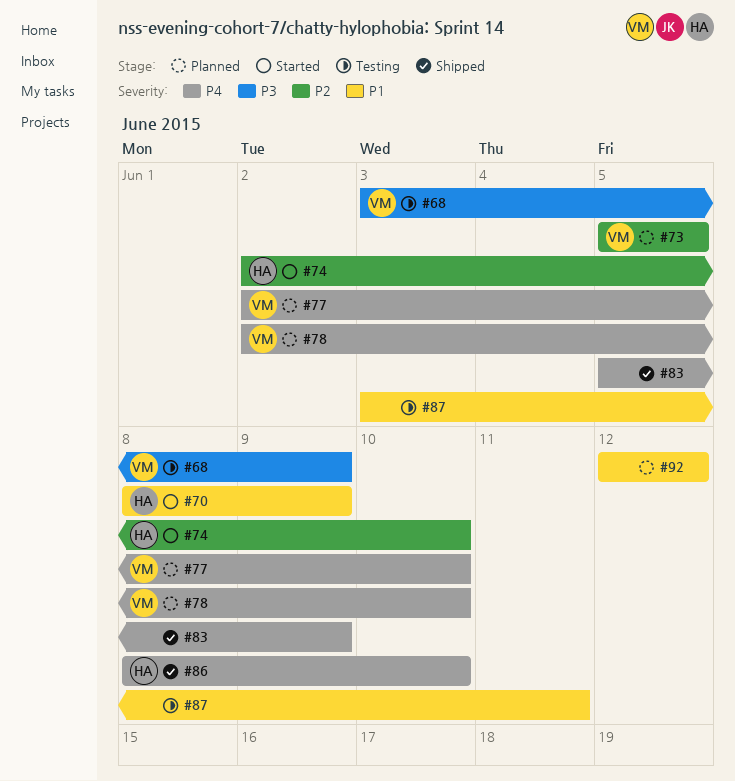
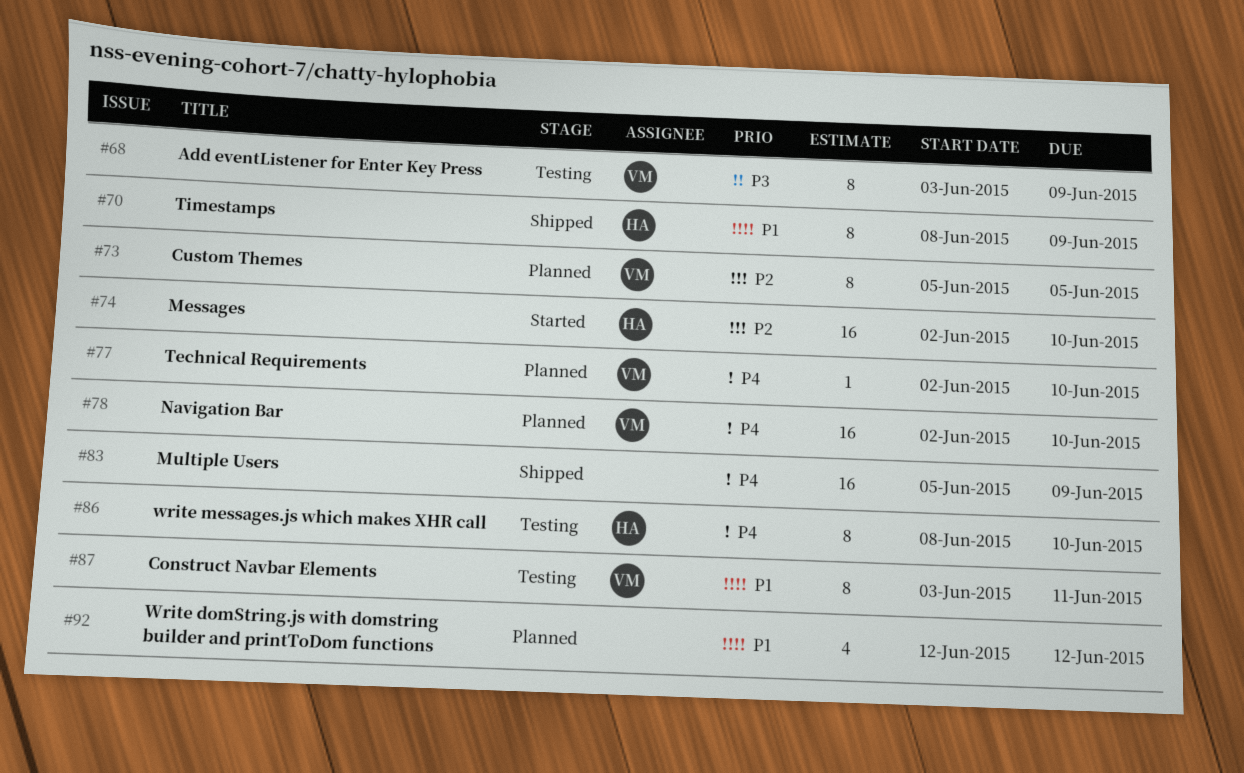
#70, status: Started -> Shipped
#86, status: Shipped -> Testing
#87, owner: none -> VM

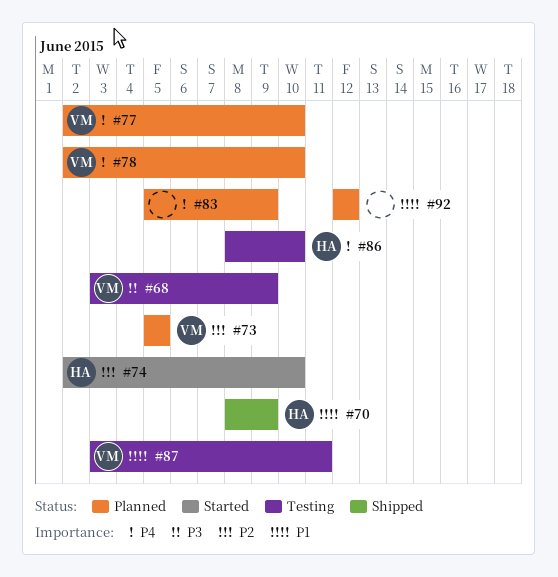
#83, status: Shipped -> Planned

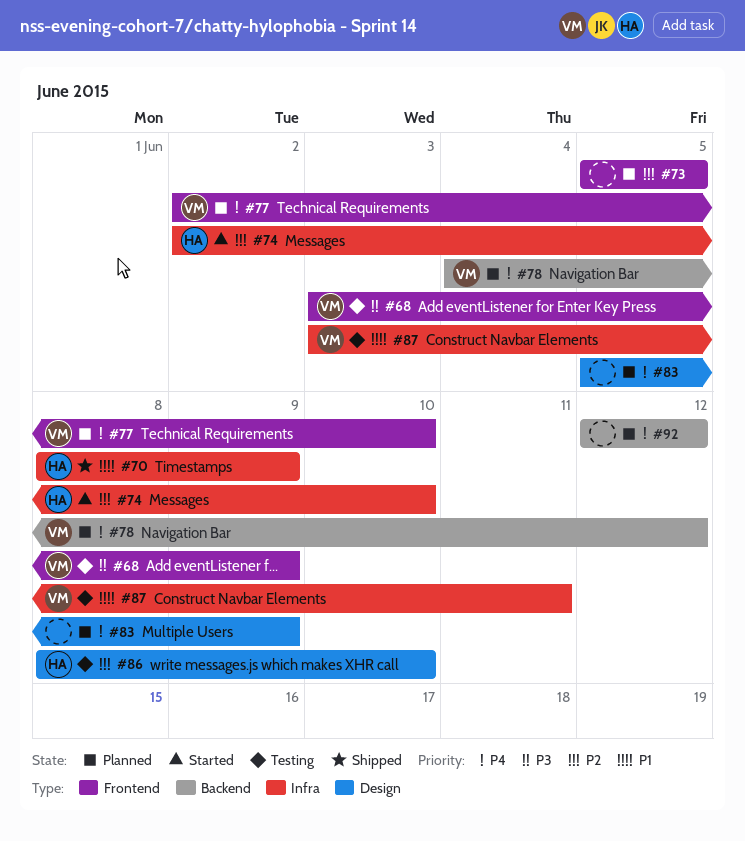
#73, owner: VM -> none
#78, start: Jun 2 -> Jun 4
#78, due: Jun 10 -> Jun 12
#86, priority: P4 -> P2
#92, priority: P1 -> P4

